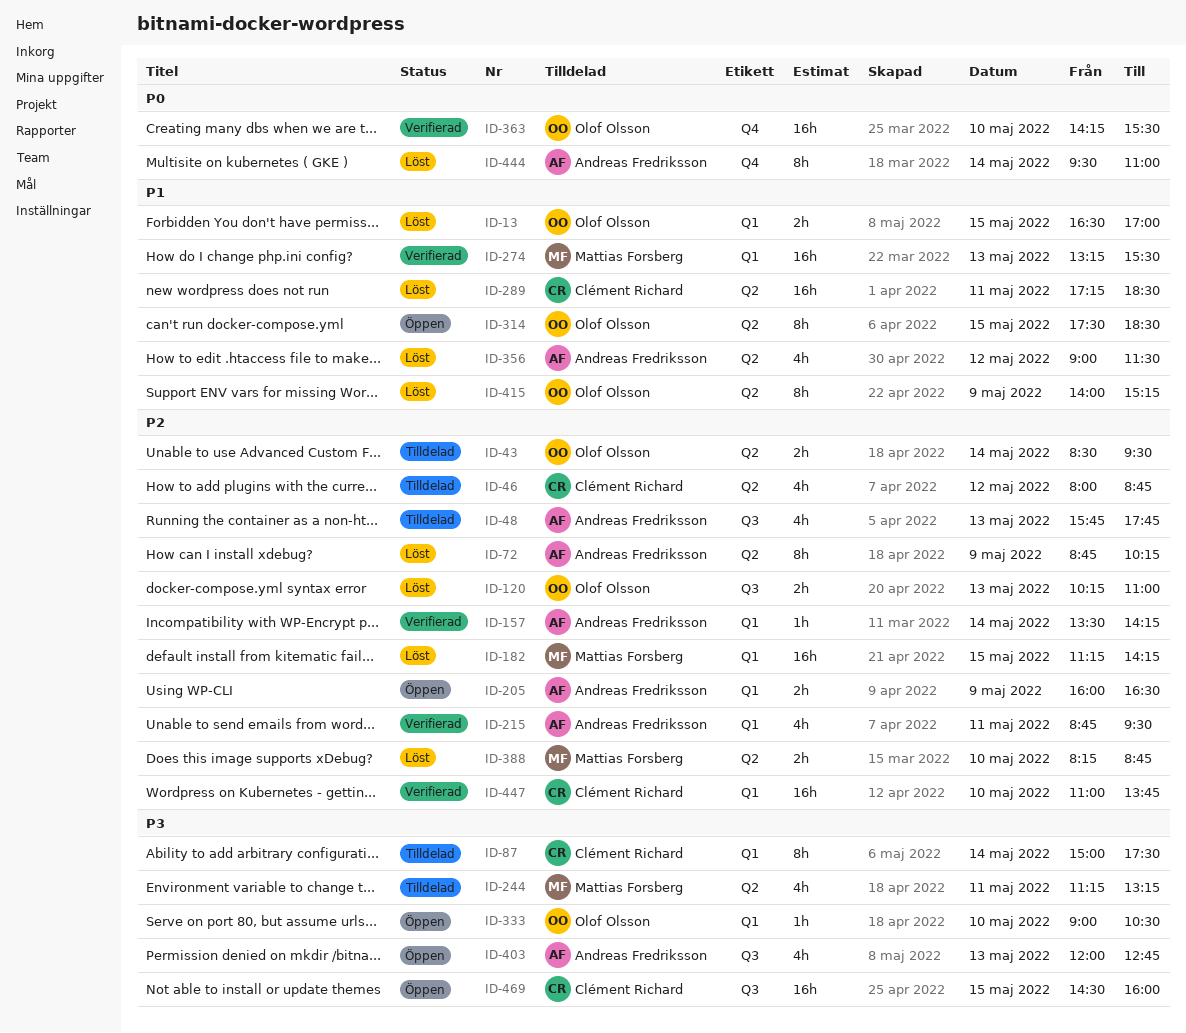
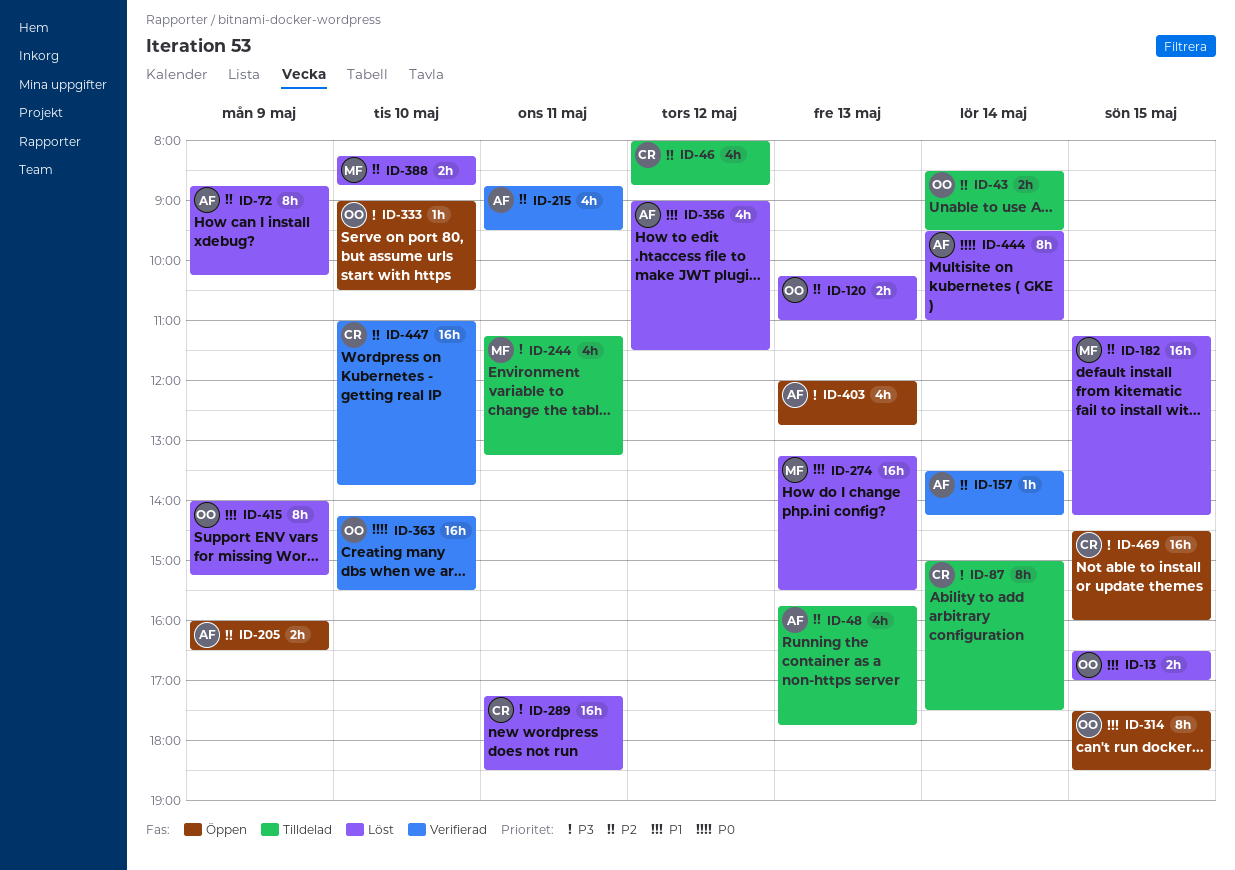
ID-274, status: Verifierad -> Löst
ID-289, priority: P1 -> P3

